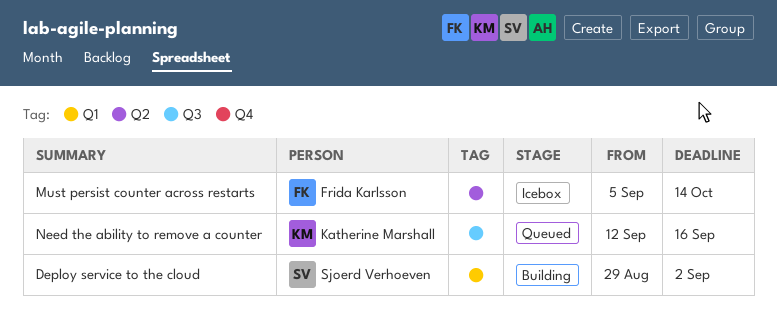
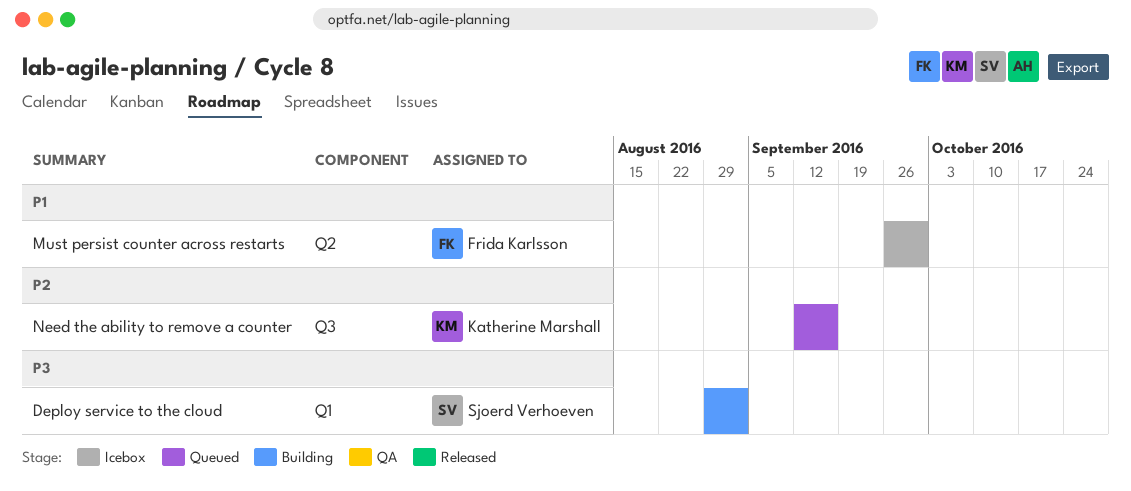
Must persist counter across restarts, start: Sep 5 -> Sep 26
Must persist counter across restarts, due: Oct 14 -> Sep 30

